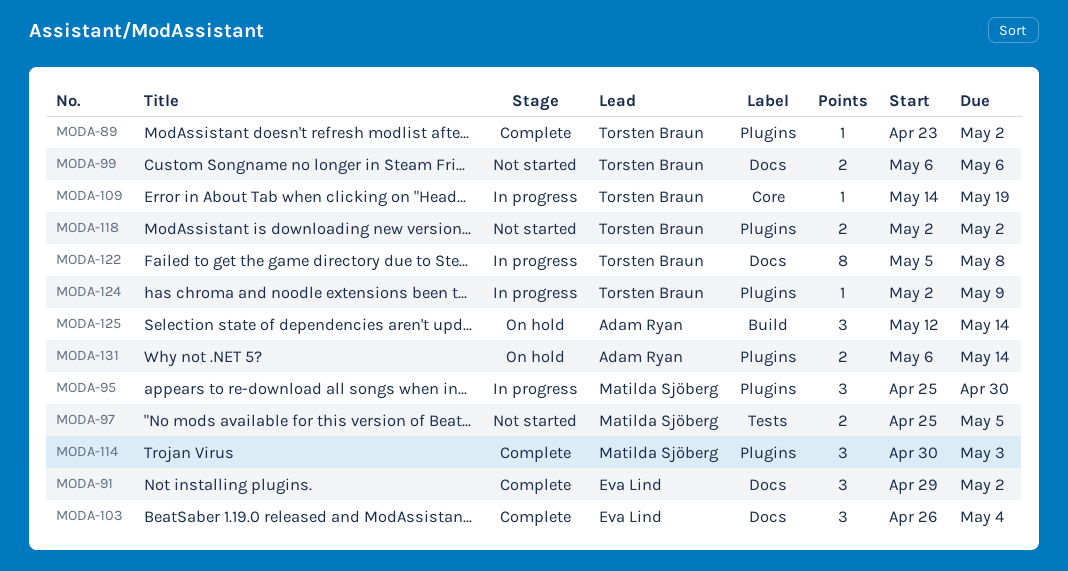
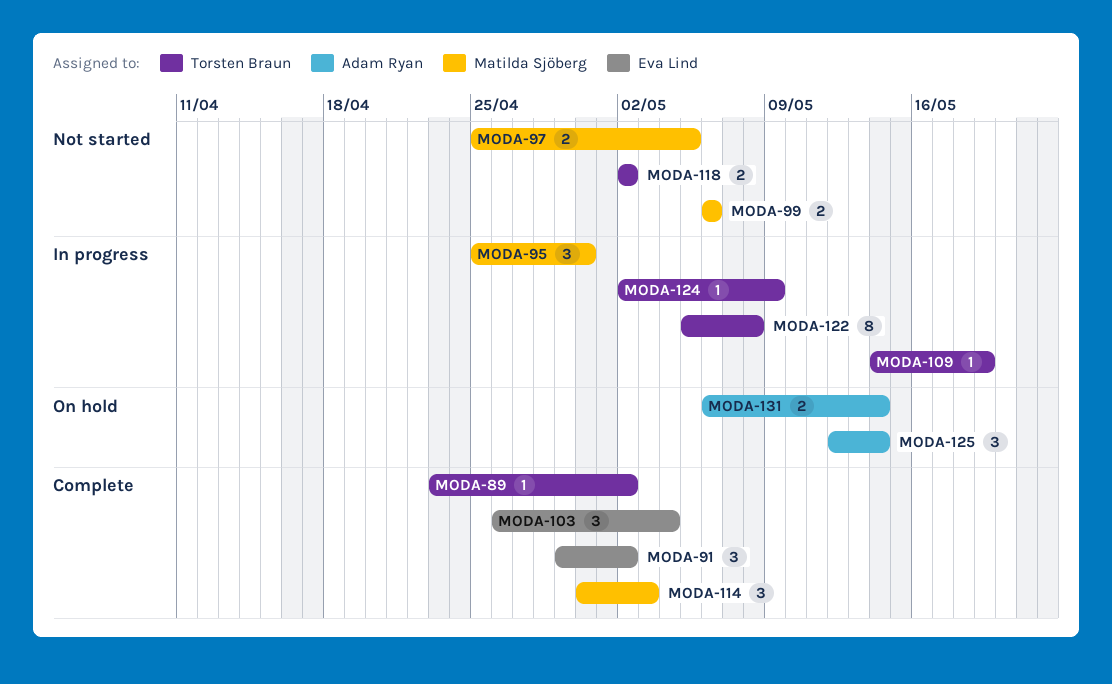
MODA-99, owner: Torsten Braun -> Matilda Sjöberg

